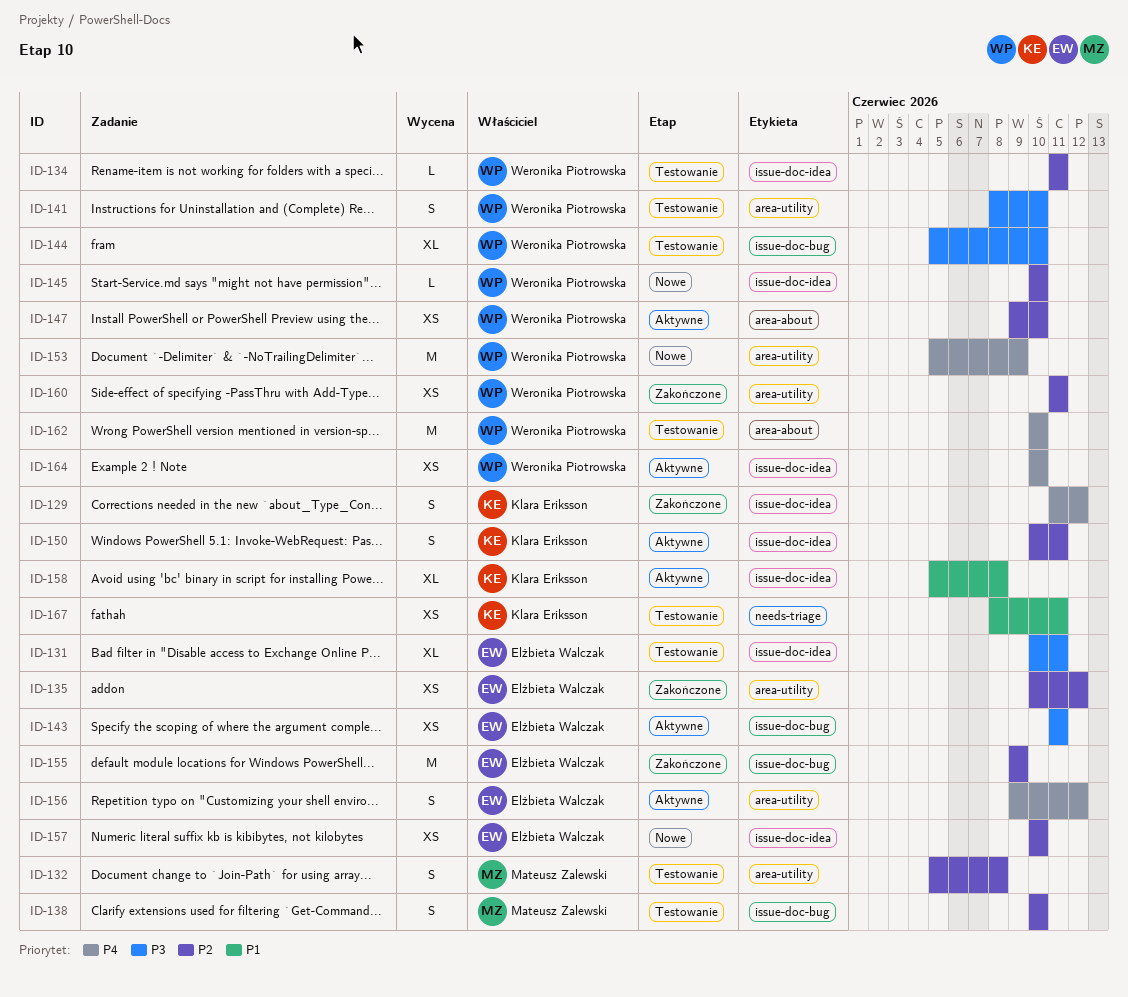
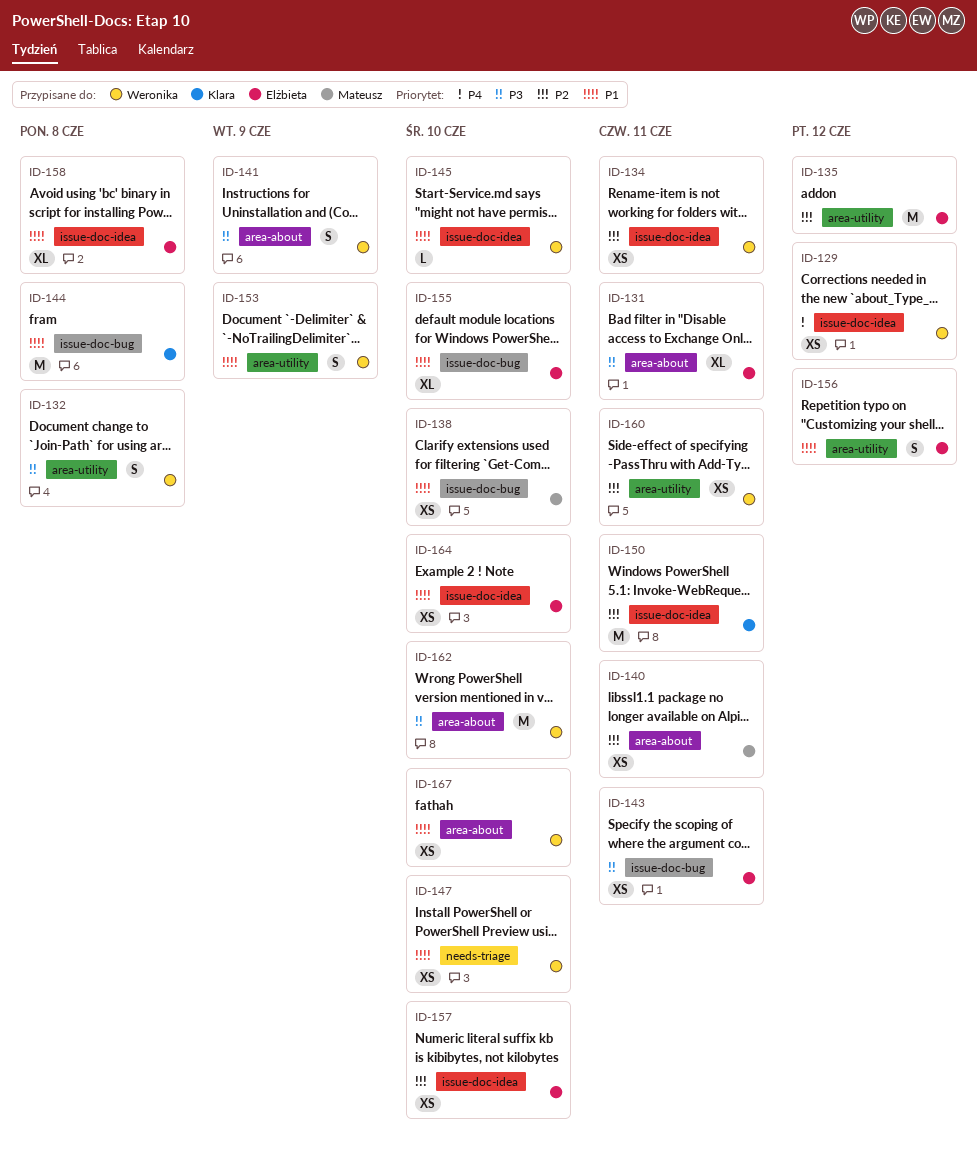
ID-129, owner: Klara Eriksson -> Weronika Piotrowska
ID-129, estimate: S -> XS
ID-131, label: issue-doc-idea -> area-about
ID-132, owner: Mateusz Zalewski -> Weronika Piotrowska
ID-132, priority: P2 -> P3
ID-134, estimate: L -> XS
ID-135, estimate: XS -> M
ID-138, priority: P2 -> P1
ID-138, estimate: S -> XS
ID-140: none -> present
ID-141, label: area-utility -> area-about
ID-141, due: Jun 10 -> Jun 9
ID-144, owner: Weronika Piotrowska -> Klara Eriksson
ID-144, priority: P3 -> P1
ID-144, estimate: XL -> M
ID-144, due: Jun 10 -> Jun 8
ID-145, priority: P2 -> P1
ID-147, priority: P2 -> P1
ID-147, label: area-about -> needs-triage
ID-150, estimate: S -> M
ID-153, priority: P4 -> P1
ID-153, estimate: M -> S
ID-155, priority: P2 -> P1
ID-155, estimate: M -> XL
ID-155, due: Jun 9 -> Jun 10
ID-156, priority: P4 -> P1
ID-158, owner: Klara Eriksson -> Elżbieta Walczak
ID-162, priority: P4 -> P3
ID-164, owner: Weronika Piotrowska -> Elżbieta Walczak
ID-164, priority: P4 -> P1
ID-167, owner: Klara Eriksson -> Weronika Piotrowska
ID-167, label: needs-triage -> area-about
ID-167, due: Jun 11 -> Jun 10

